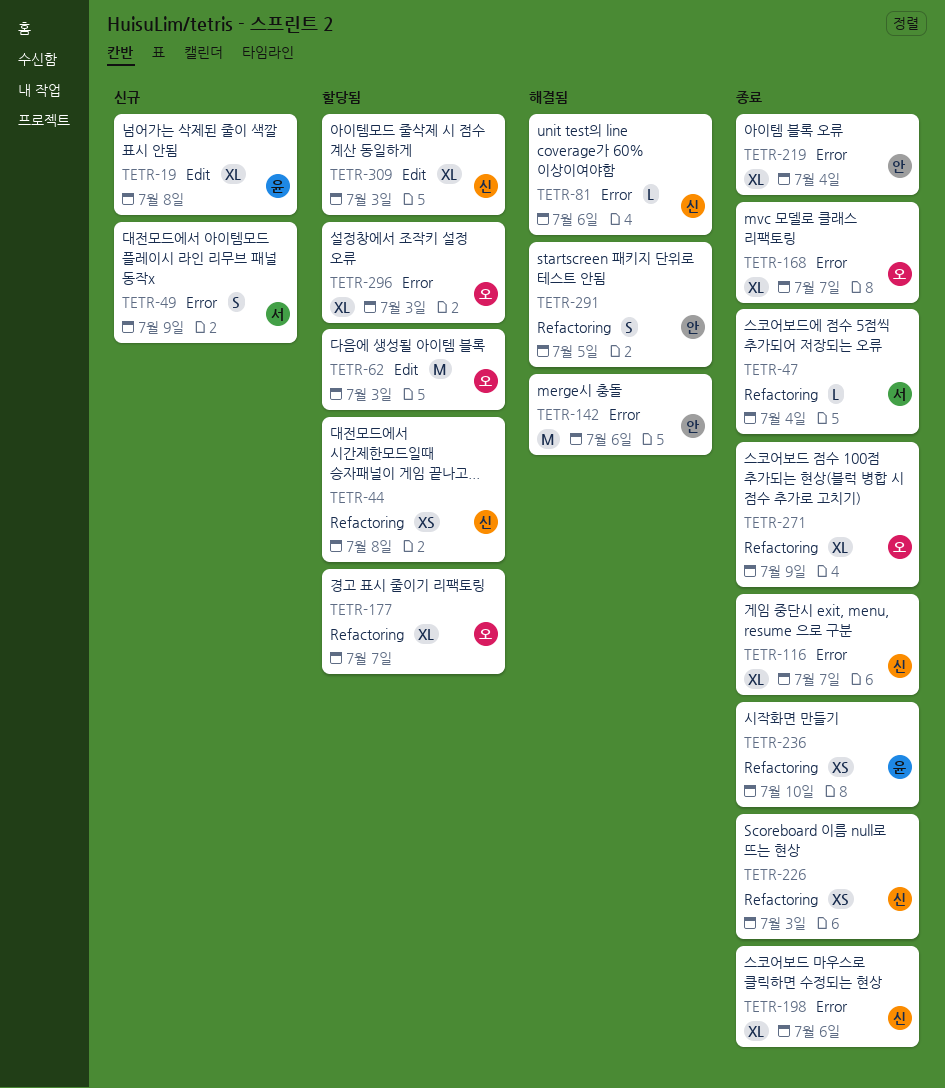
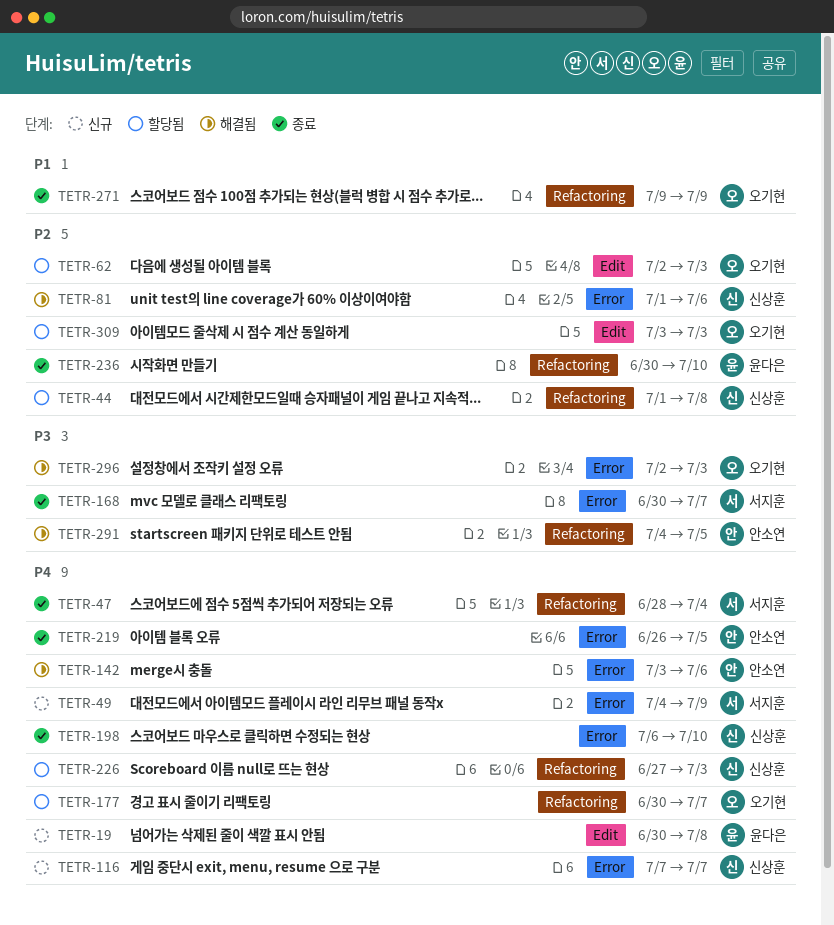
TETR-116, status: 종료 -> 신규
TETR-168, owner: 오기현 -> 서지훈
TETR-198, due: Jul 6 -> Jul 10
TETR-219, due: Jul 4 -> Jul 5
TETR-226, status: 종료 -> 할당됨
TETR-296, status: 할당됨 -> 해결됨
TETR-309, owner: 신상훈 -> 오기현

